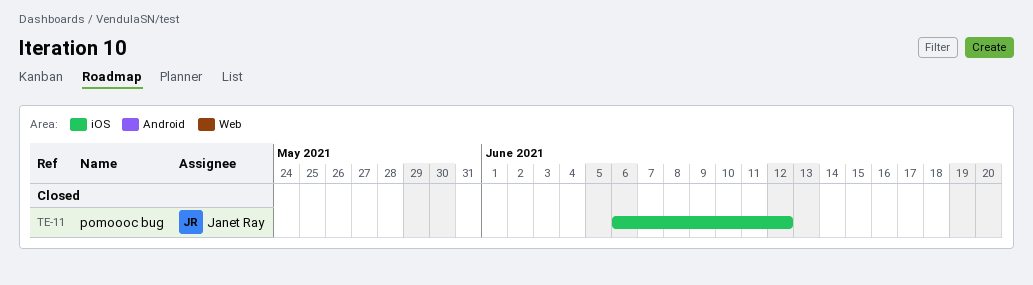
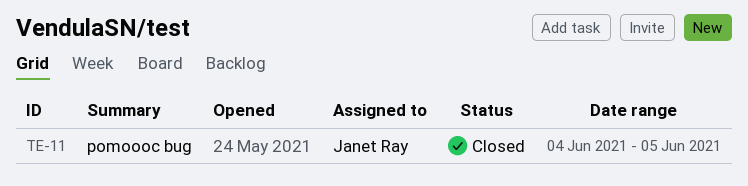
TE-11, start: Jun 6 -> Jun 4
TE-11, due: Jun 12 -> Jun 5

